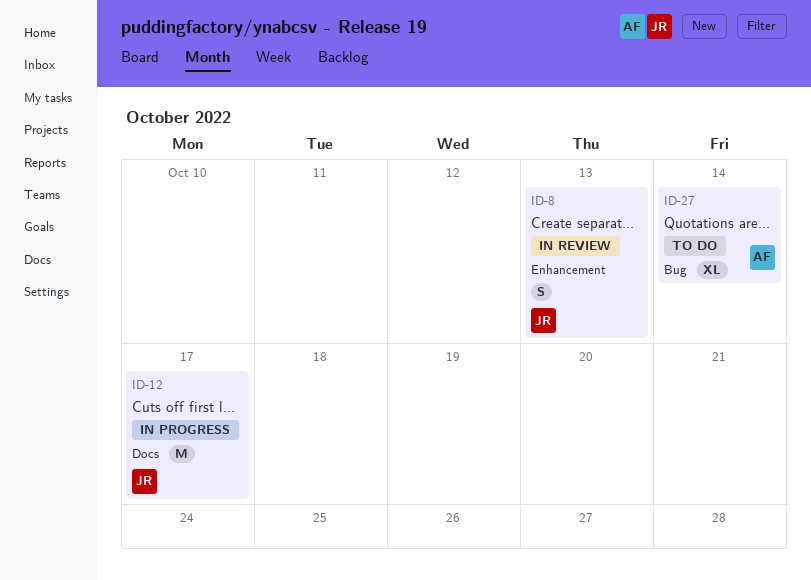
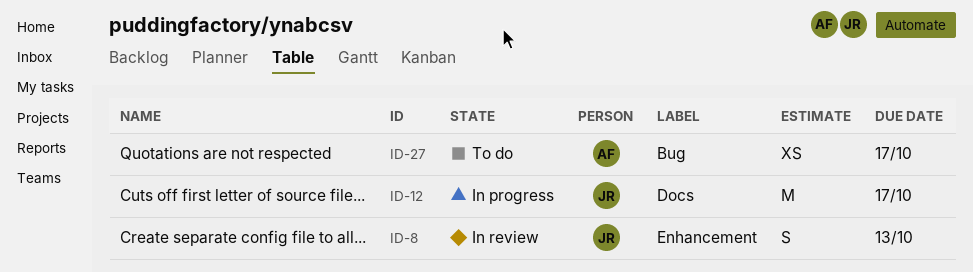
ID-27, estimate: XL -> XS
ID-27, due: Oct 14 -> Oct 17

